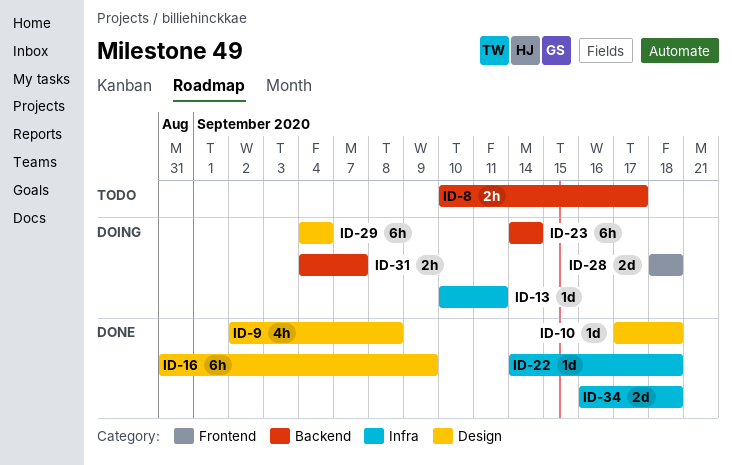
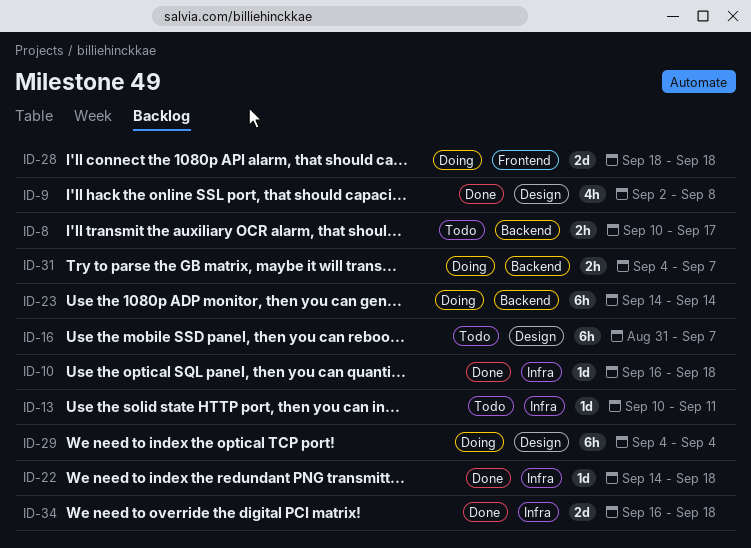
ID-10, label: Design -> Infra
ID-10, start: Sep 17 -> Sep 16
ID-13, status: Doing -> Todo
ID-16, status: Done -> Todo
ID-16, due: Sep 9 -> Sep 7

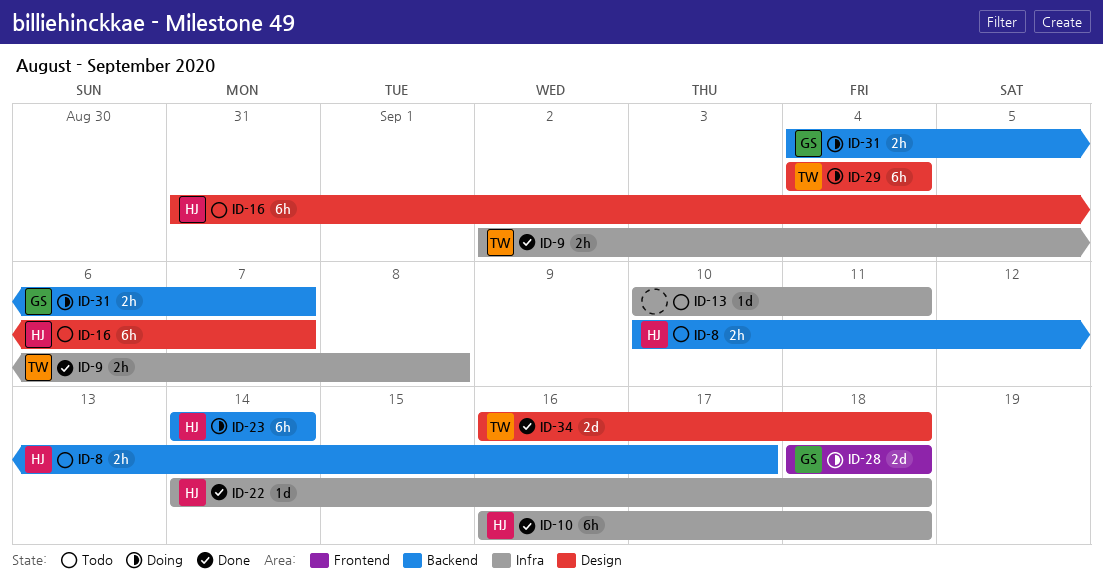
ID-9, label: Design -> Infra
ID-9, estimate: 4h -> 2h
ID-10, estimate: 1d -> 6h
ID-34, label: Infra -> Design

